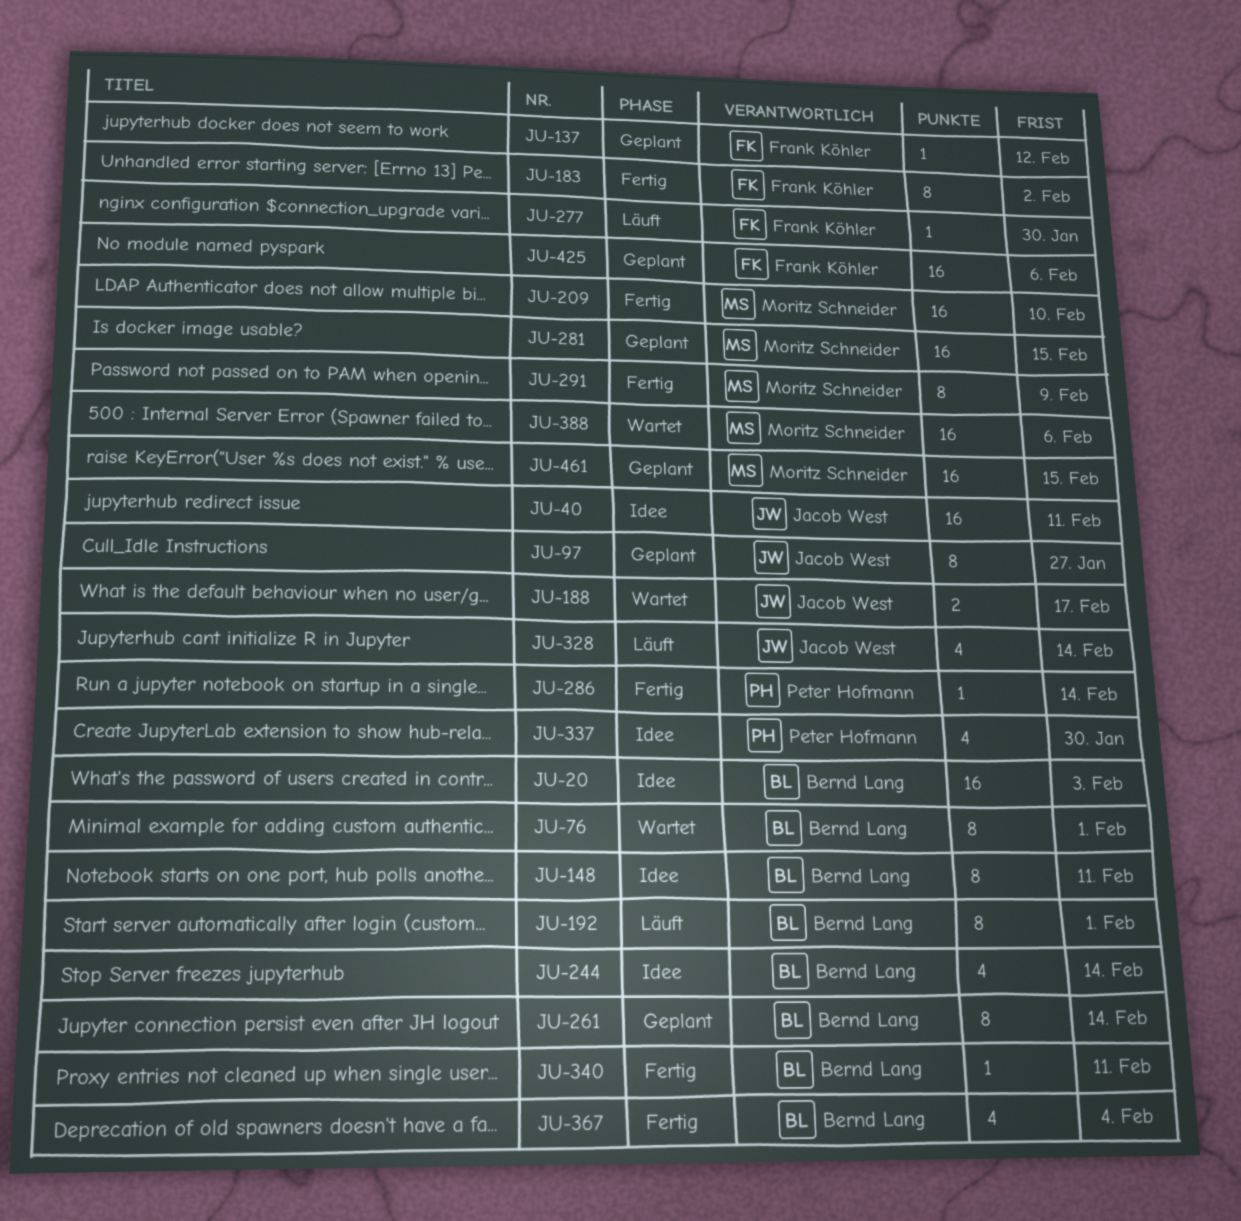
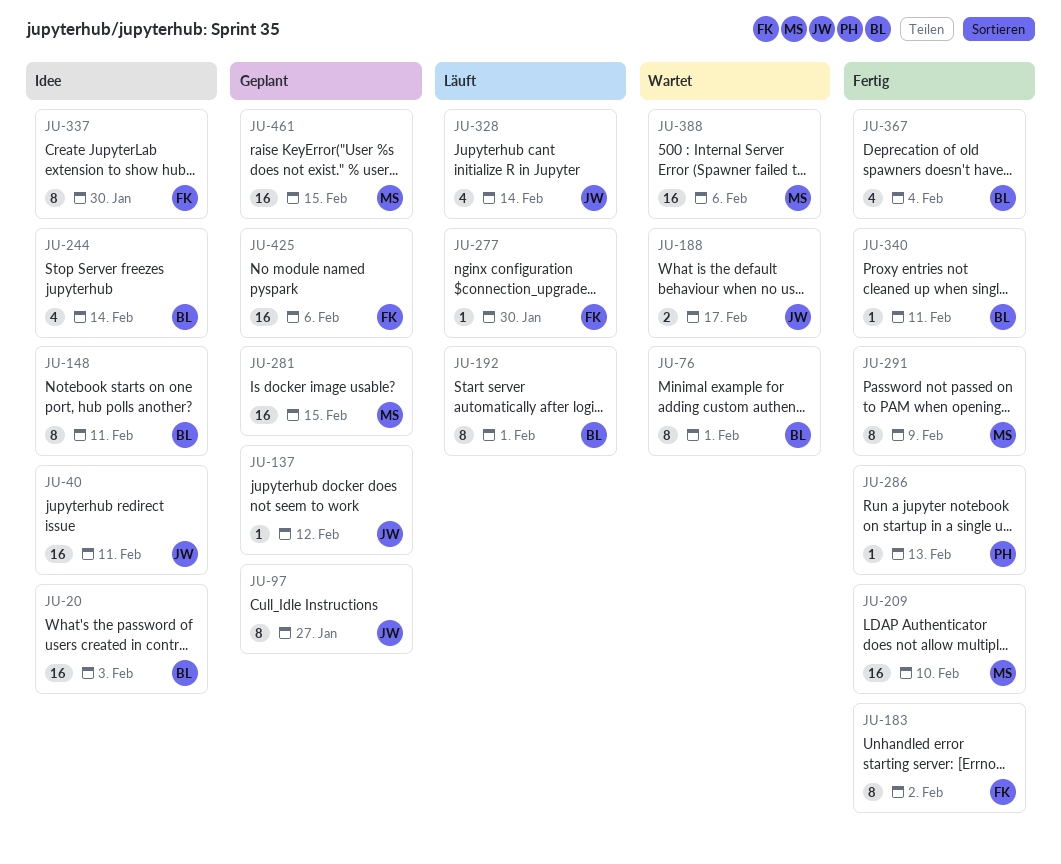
JU-137, owner: Frank Köhler -> Jacob West
JU-261: present -> none
JU-286, due: Feb 14 -> Feb 13
JU-337, owner: Peter Hofmann -> Frank Köhler
JU-337, estimate: 4 -> 8

